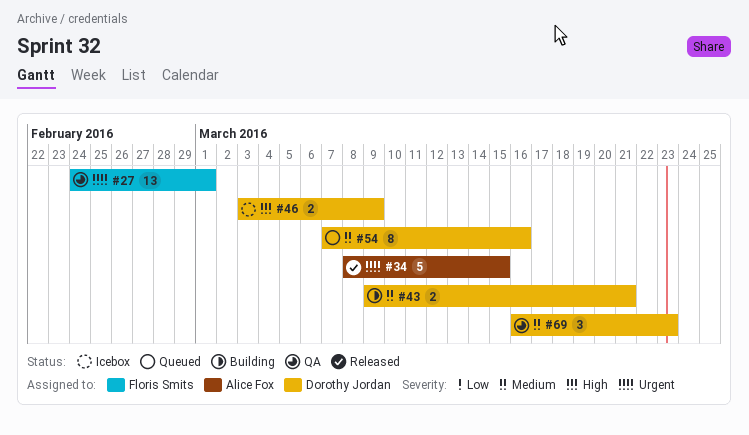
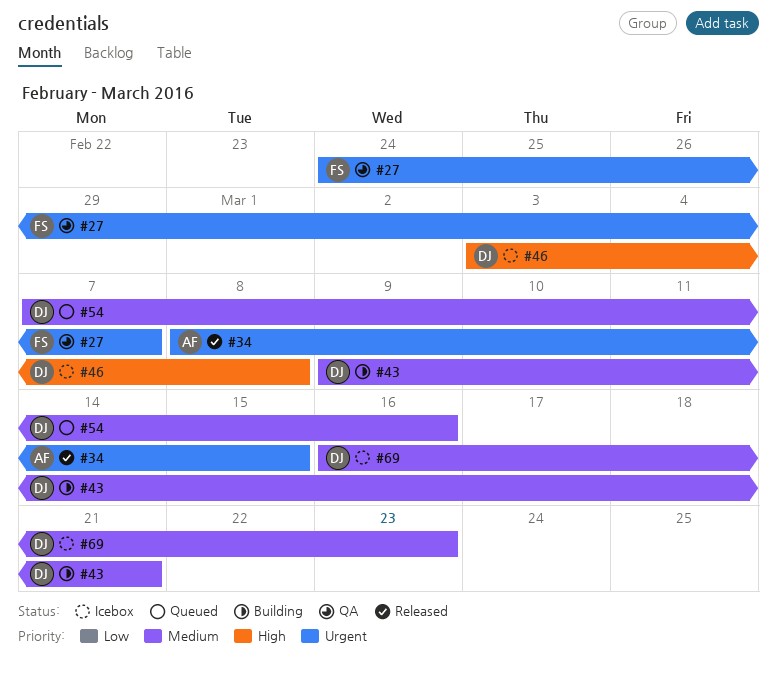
#27, due: Mar 1 -> Mar 7
#46, due: Mar 9 -> Mar 8
#69, status: QA -> Icebox

